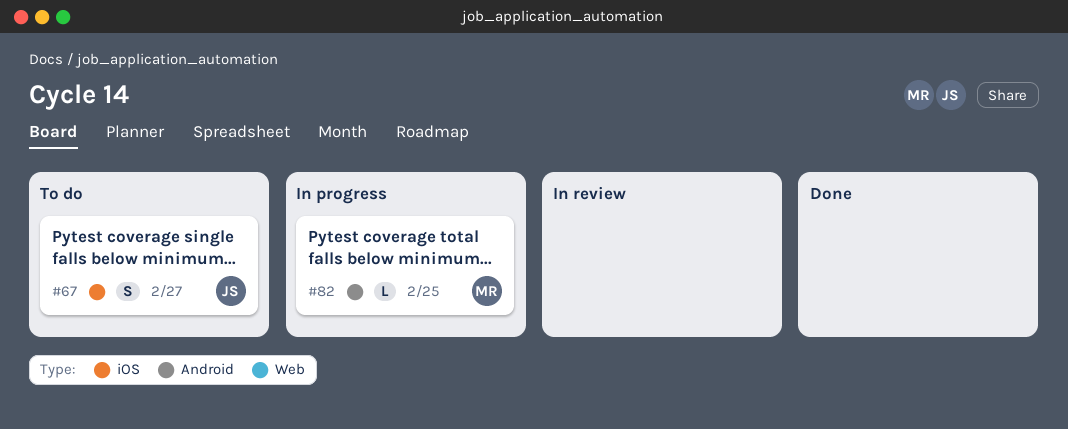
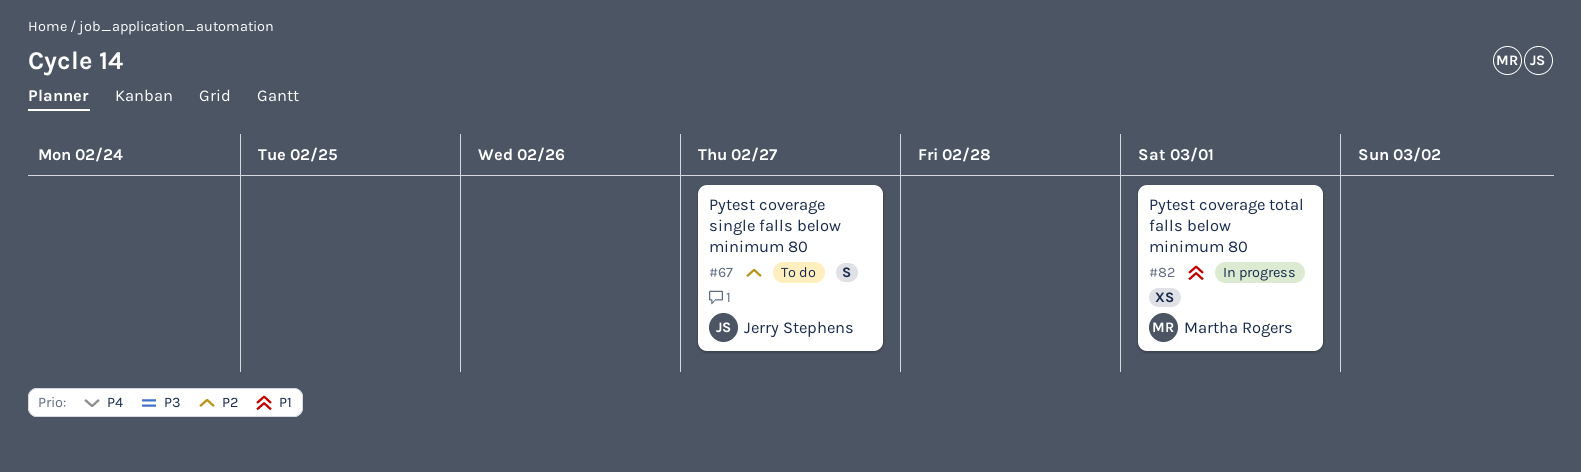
#82, estimate: L -> XS
#82, due: Feb 25 -> Mar 1

